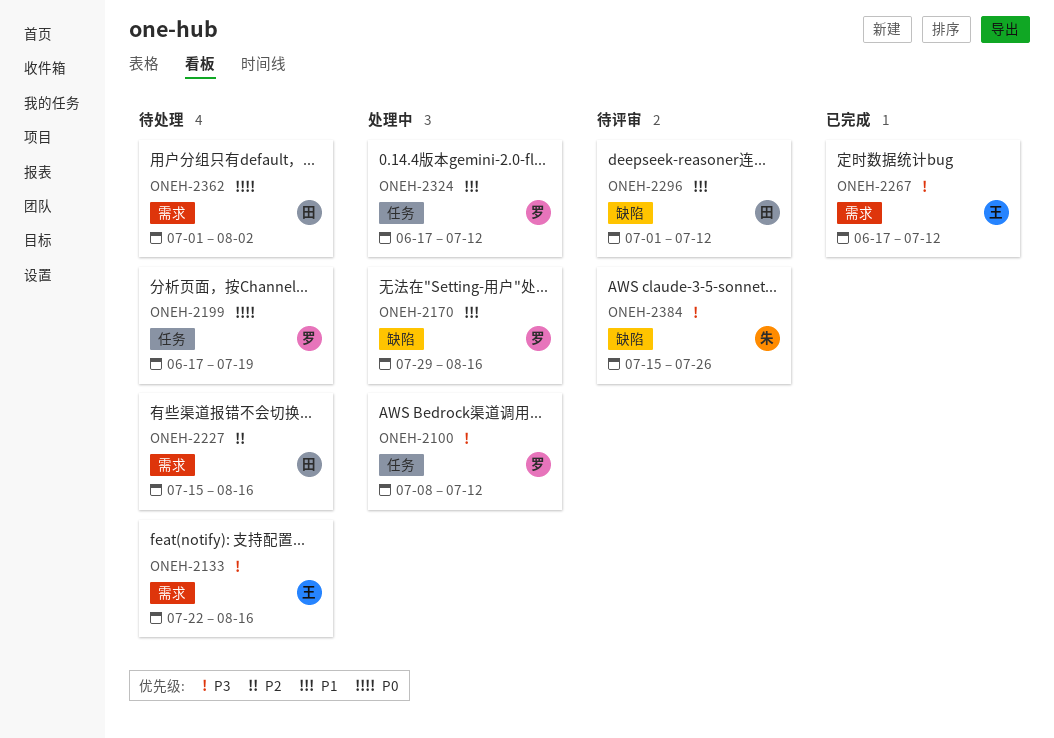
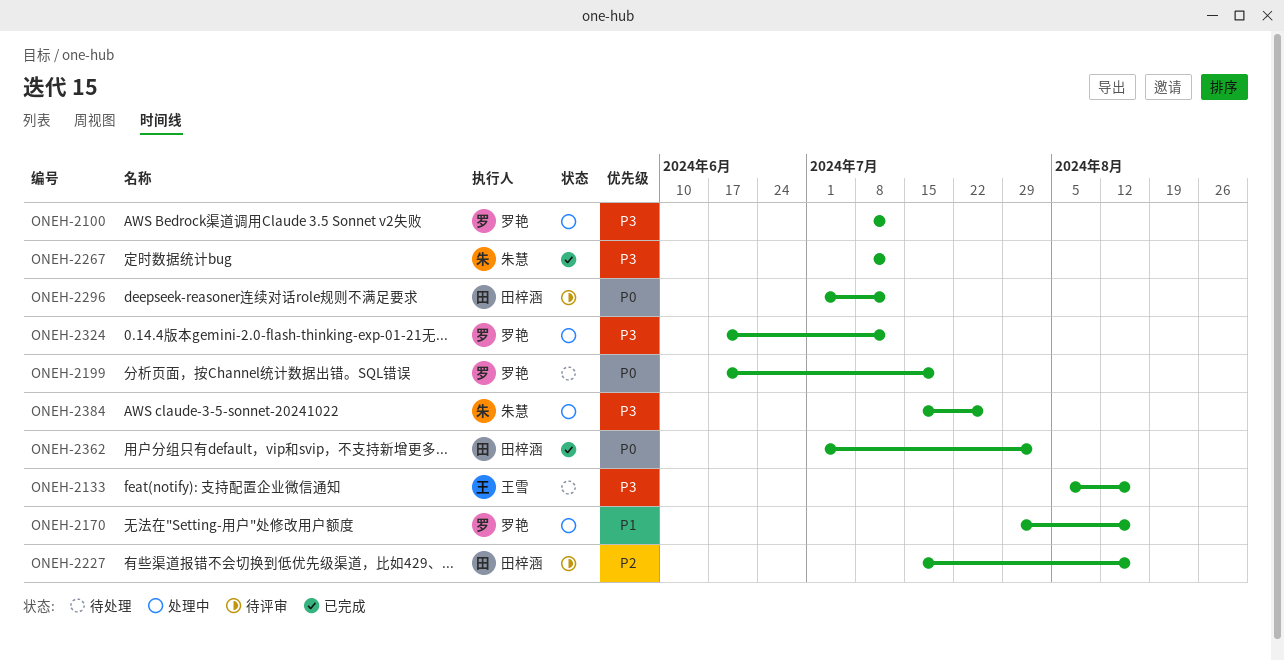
ONEH-2133, start: Jul 22 -> Aug 5
ONEH-2227, status: 待处理 -> 待评审
ONEH-2267, owner: 王雪 -> 朱慧
ONEH-2267, start: Jun 17 -> Jul 8
ONEH-2296, priority: P1 -> P0
ONEH-2324, priority: P1 -> P3
ONEH-2362, status: 待处理 -> 已完成
ONEH-2384, status: 待评审 -> 处理中

